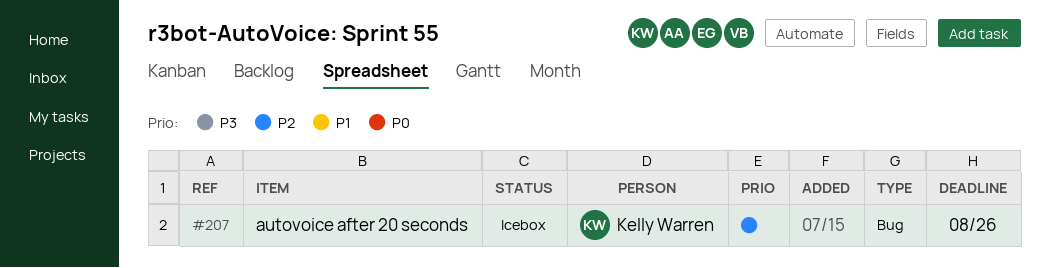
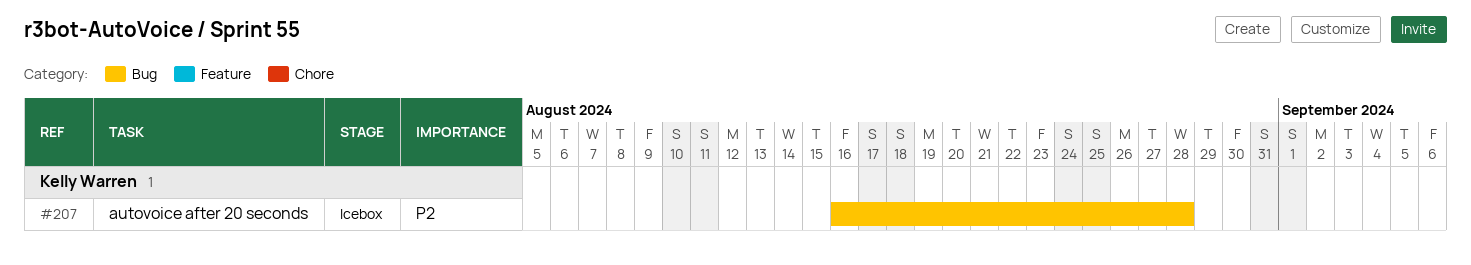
#207, due: Aug 26 -> Aug 28

